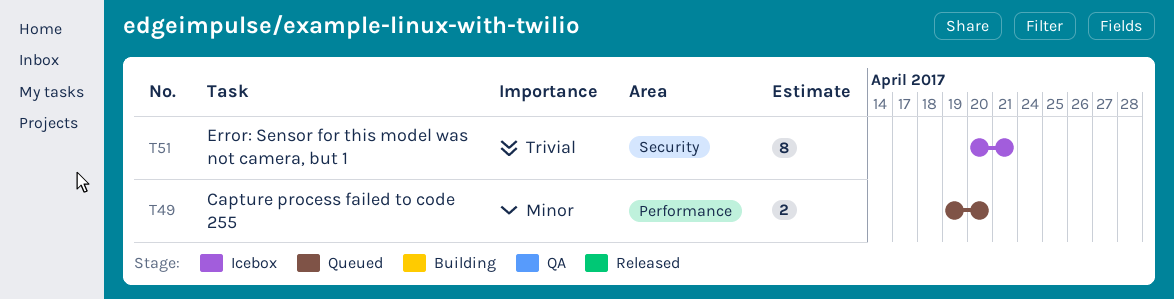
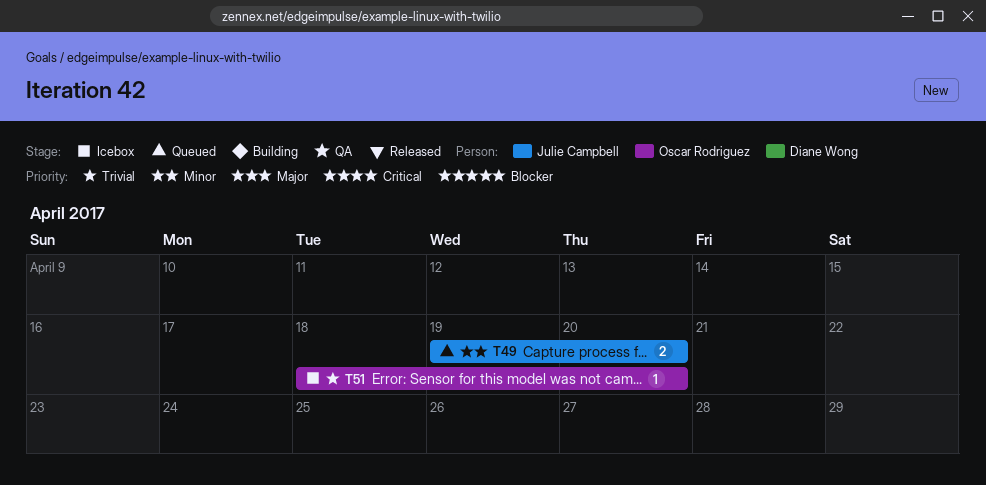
T51, estimate: 8 -> 1
T51, start: Apr 20 -> Apr 18
T51, due: Apr 21 -> Apr 20

